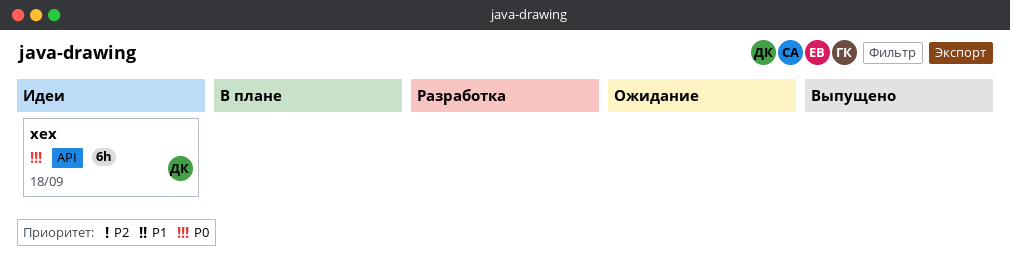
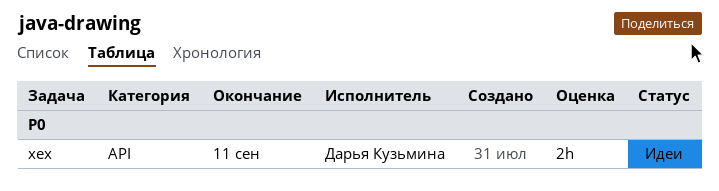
хех, estimate: 6h -> 2h
хех, due: Sep 18 -> Sep 11

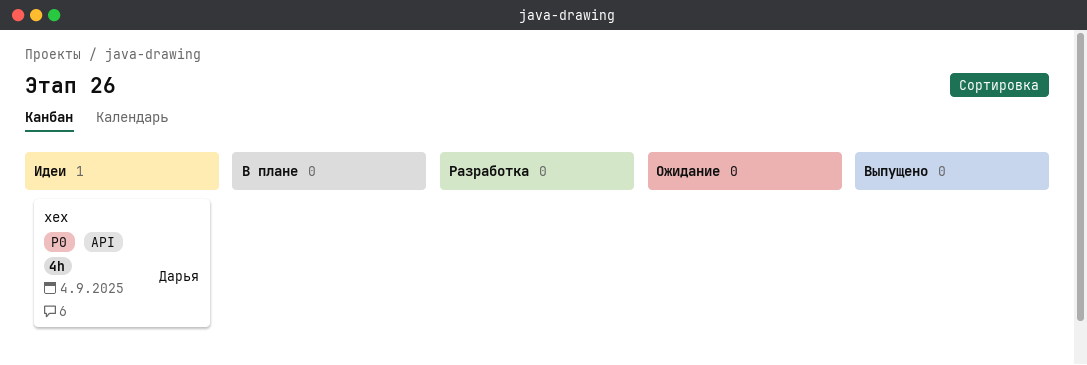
хех, estimate: 2h -> 4h
хех, due: Sep 11 -> Sep 4

